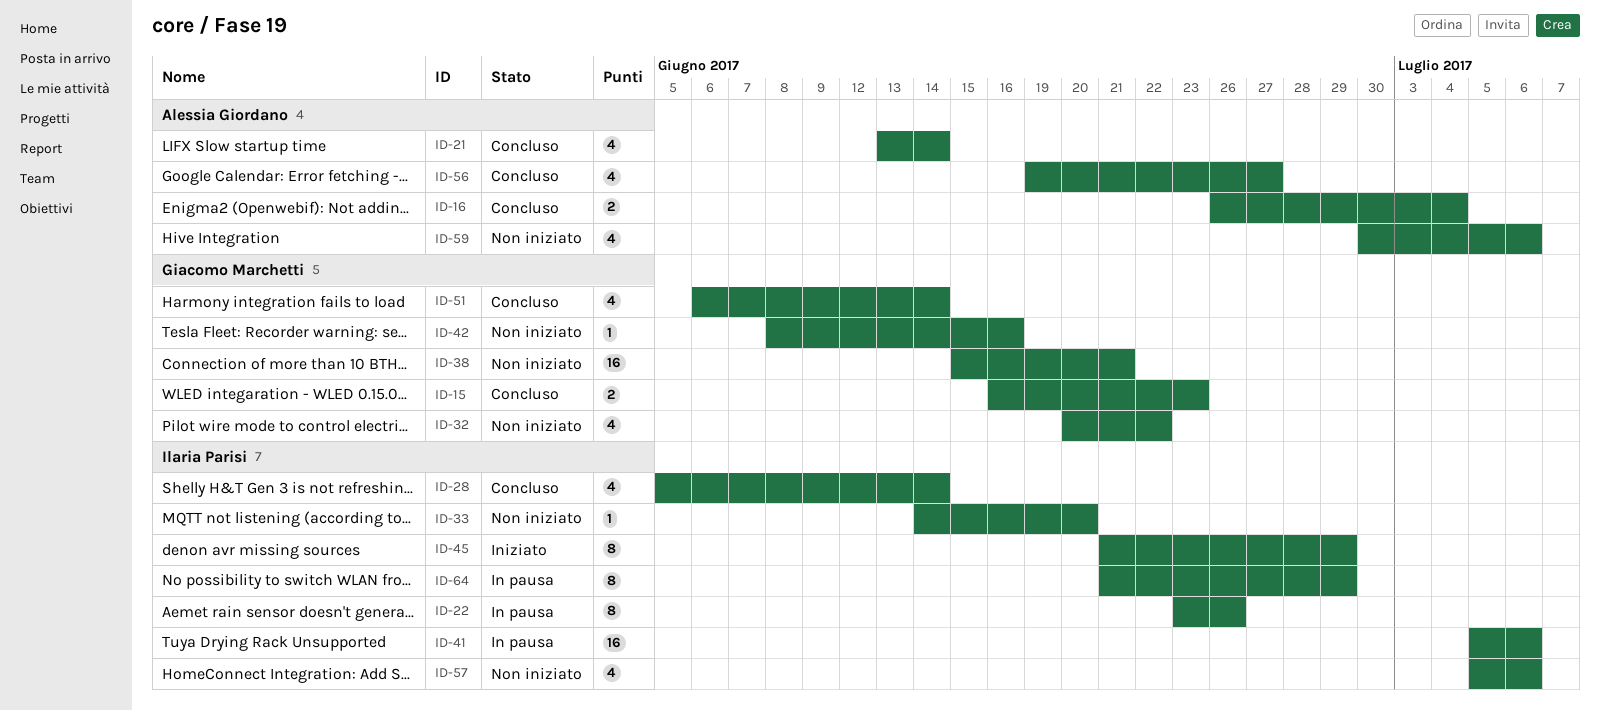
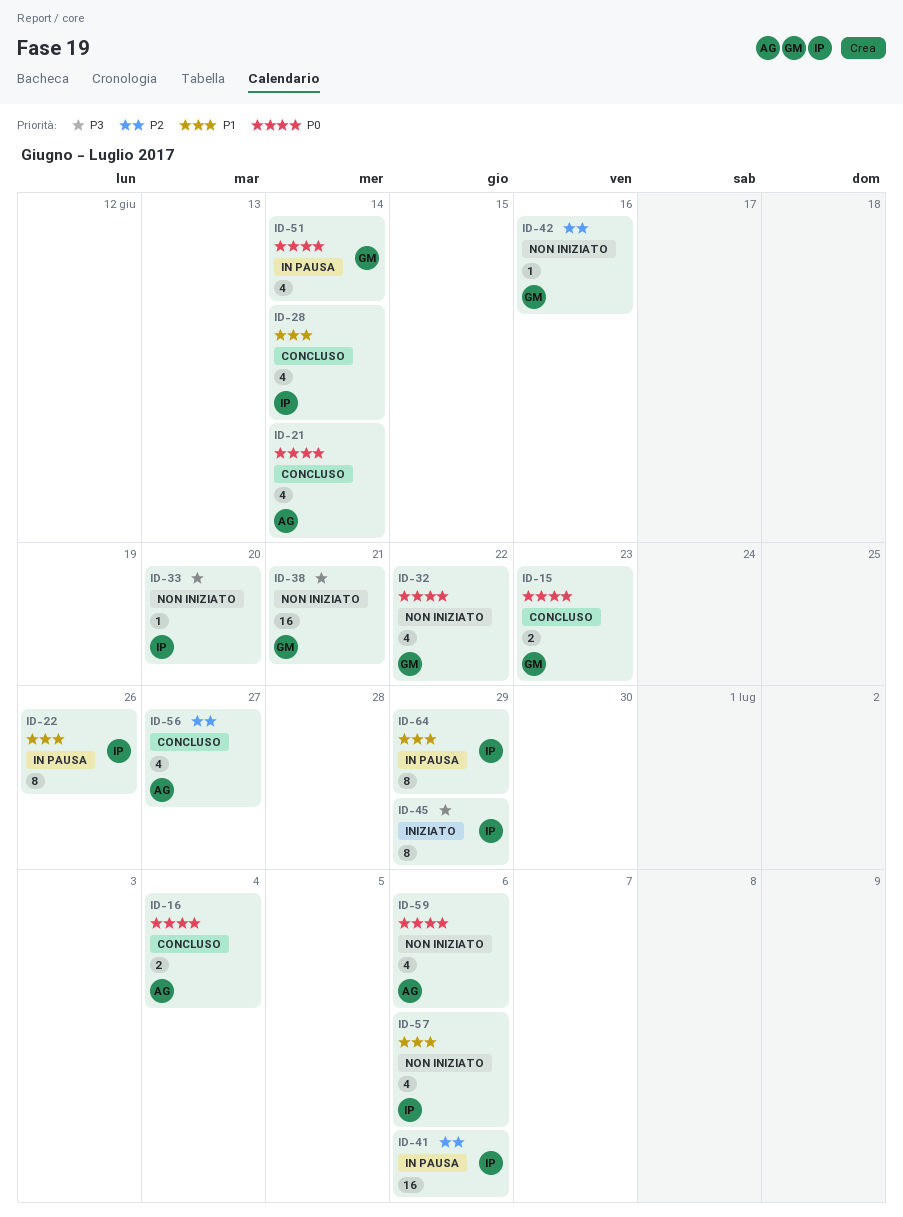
ID-51, status: Concluso -> In pausa

